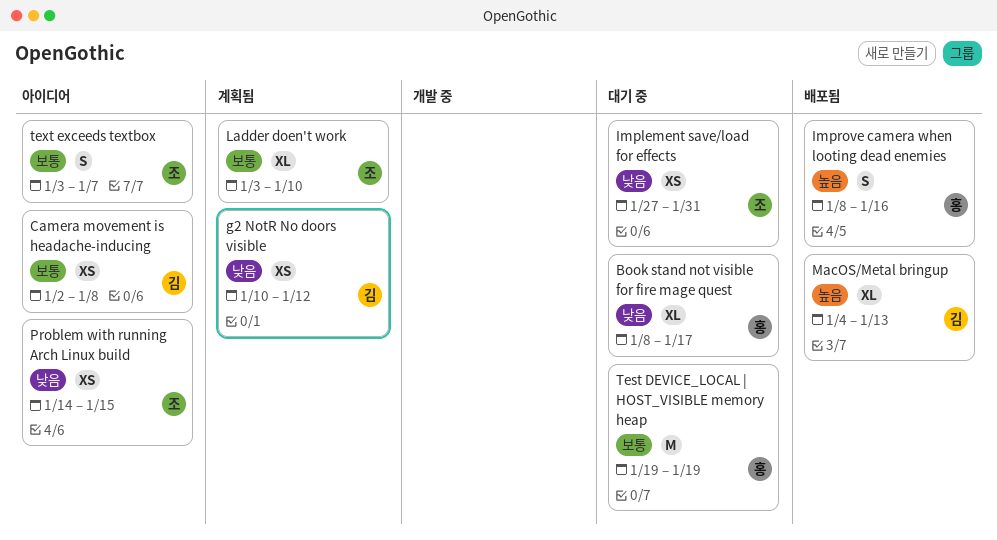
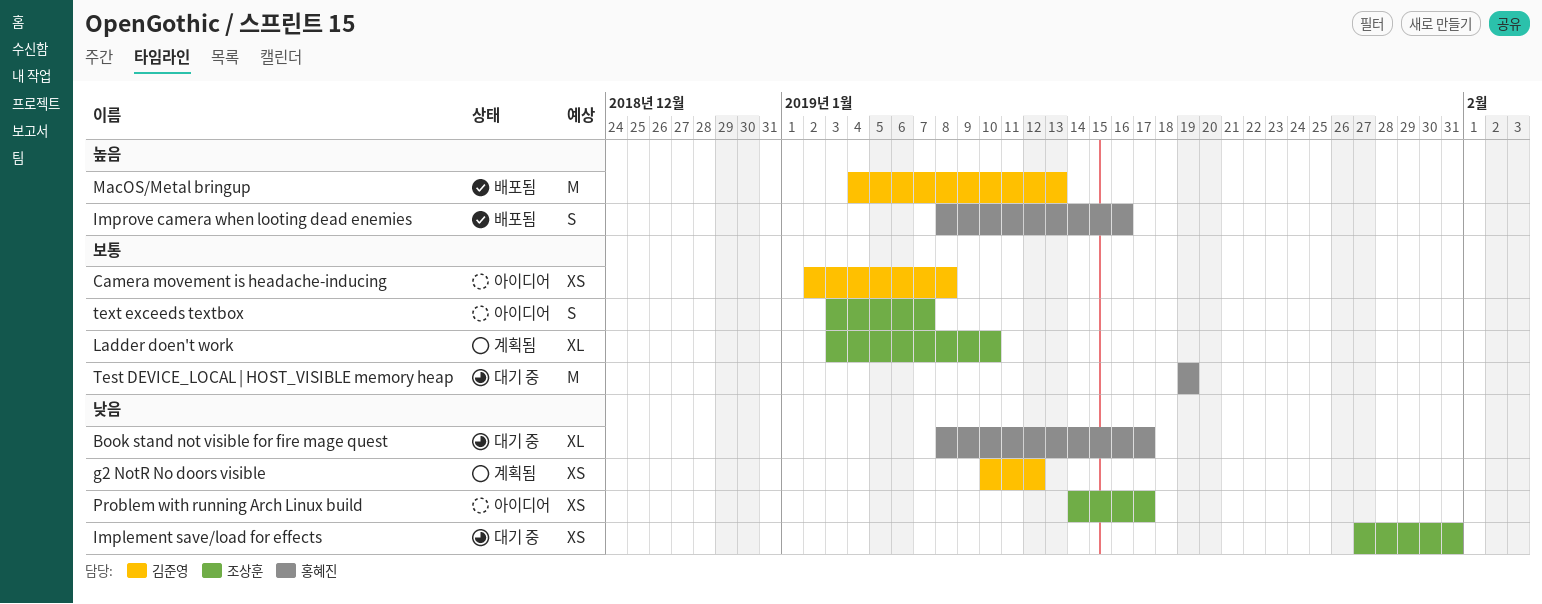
MacOS/Metal bringup, estimate: XL -> M
Problem with running Arch Linux build, due: Jan 15 -> Jan 17

